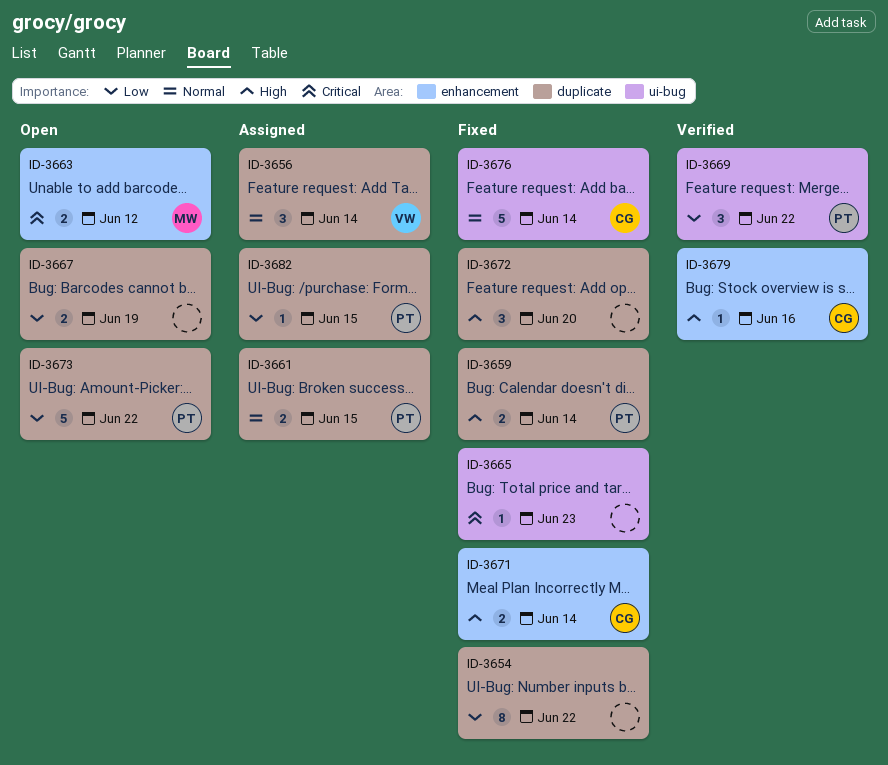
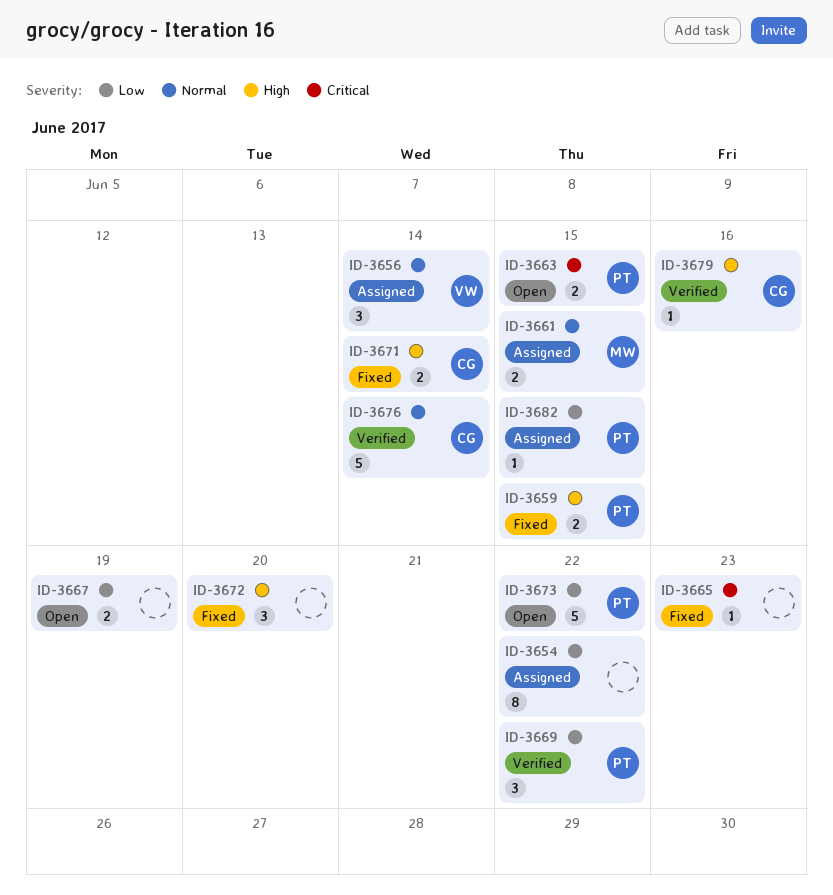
ID-3654, status: Fixed -> Assigned
ID-3659, due: Jun 14 -> Jun 15
ID-3661, owner: PT -> MW
ID-3663, owner: MW -> PT
ID-3663, due: Jun 12 -> Jun 15
ID-3676, status: Fixed -> Verified

